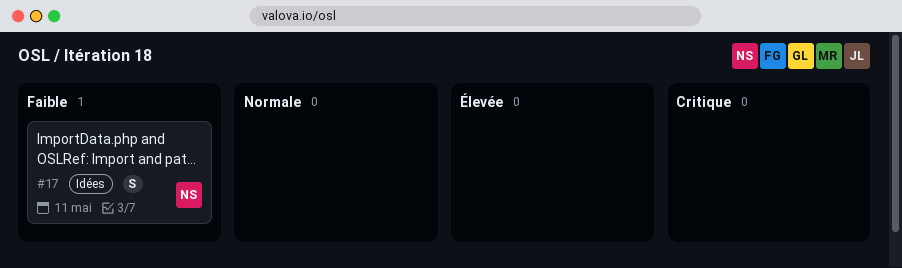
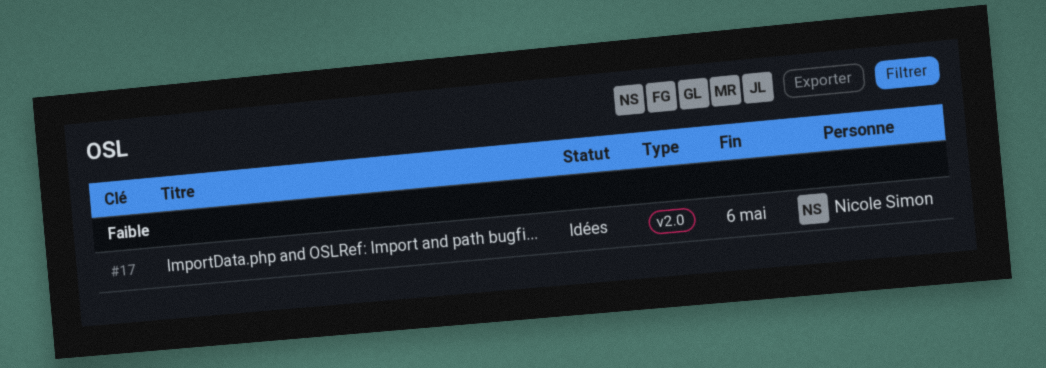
#17, due: May 11 -> May 6

